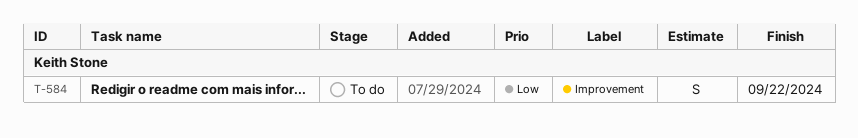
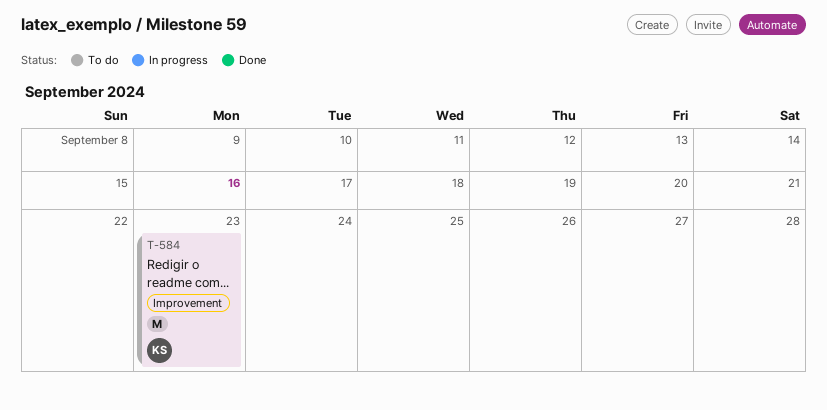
T-584, estimate: S -> M
T-584, due: Sep 22 -> Sep 23

